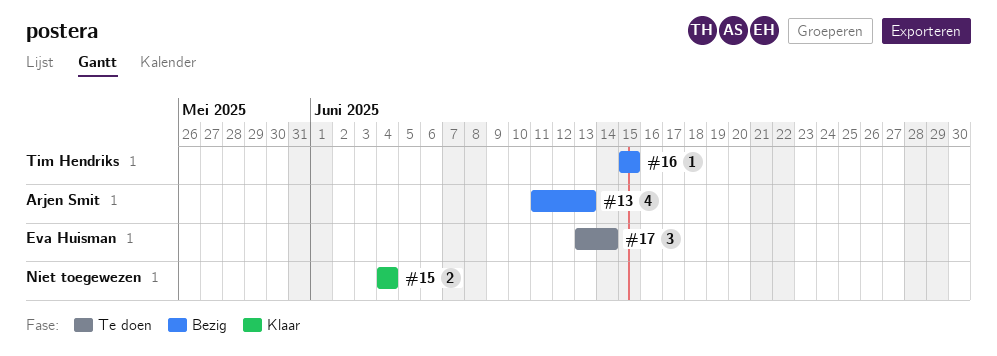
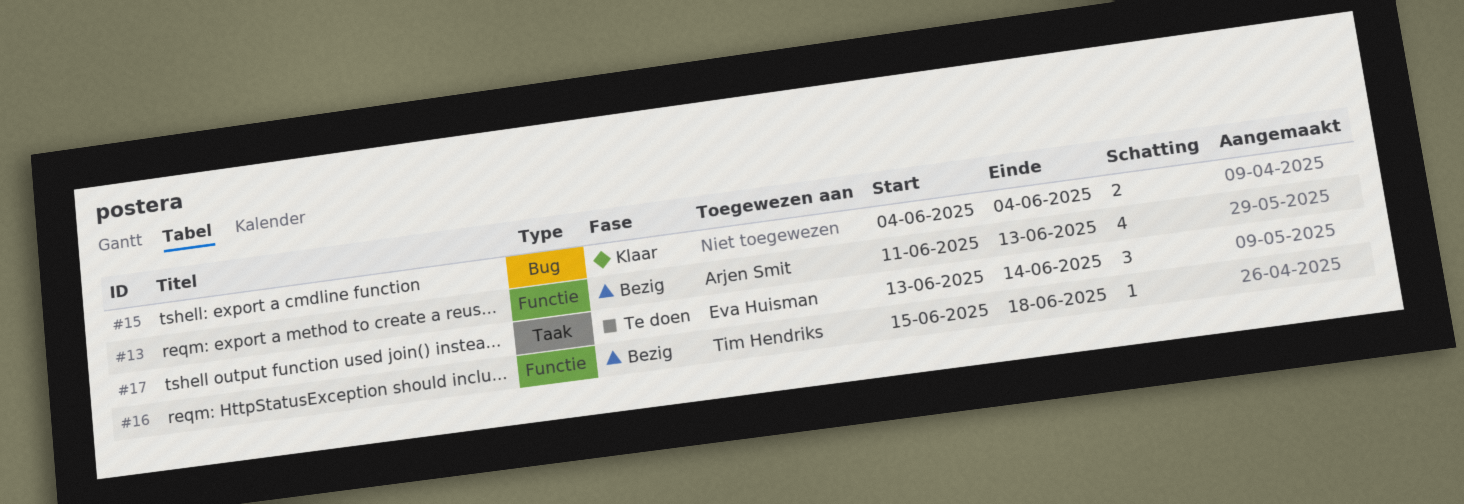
#16, due: Jun 15 -> Jun 18

